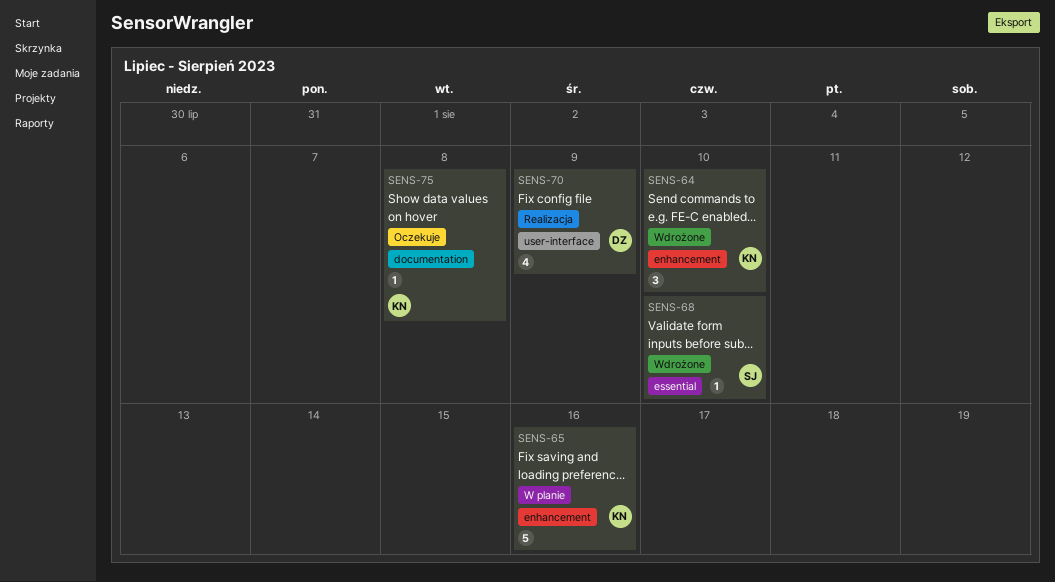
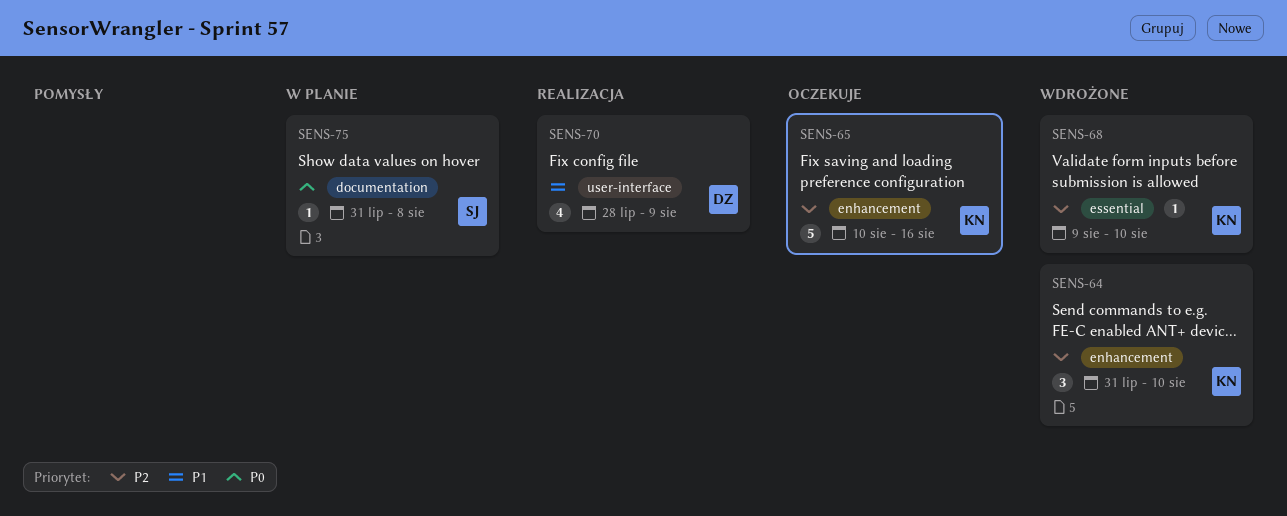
SENS-65, status: W planie -> Oczekuje
SENS-68, owner: SJ -> KN
SENS-75, status: Oczekuje -> W planie
SENS-75, owner: KN -> SJ

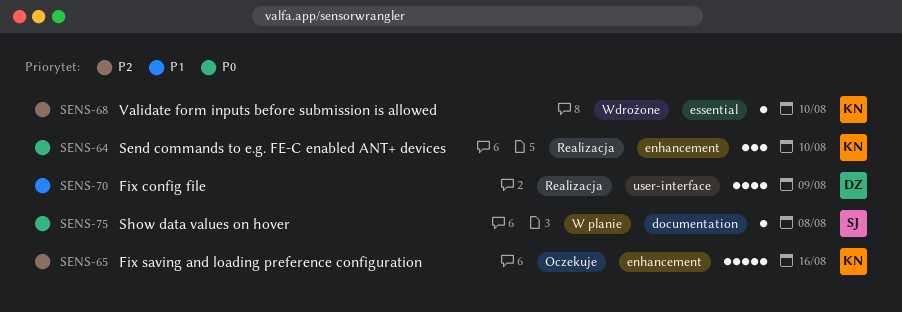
SENS-64, status: Wdrożone -> Realizacja
SENS-64, priority: P2 -> P0

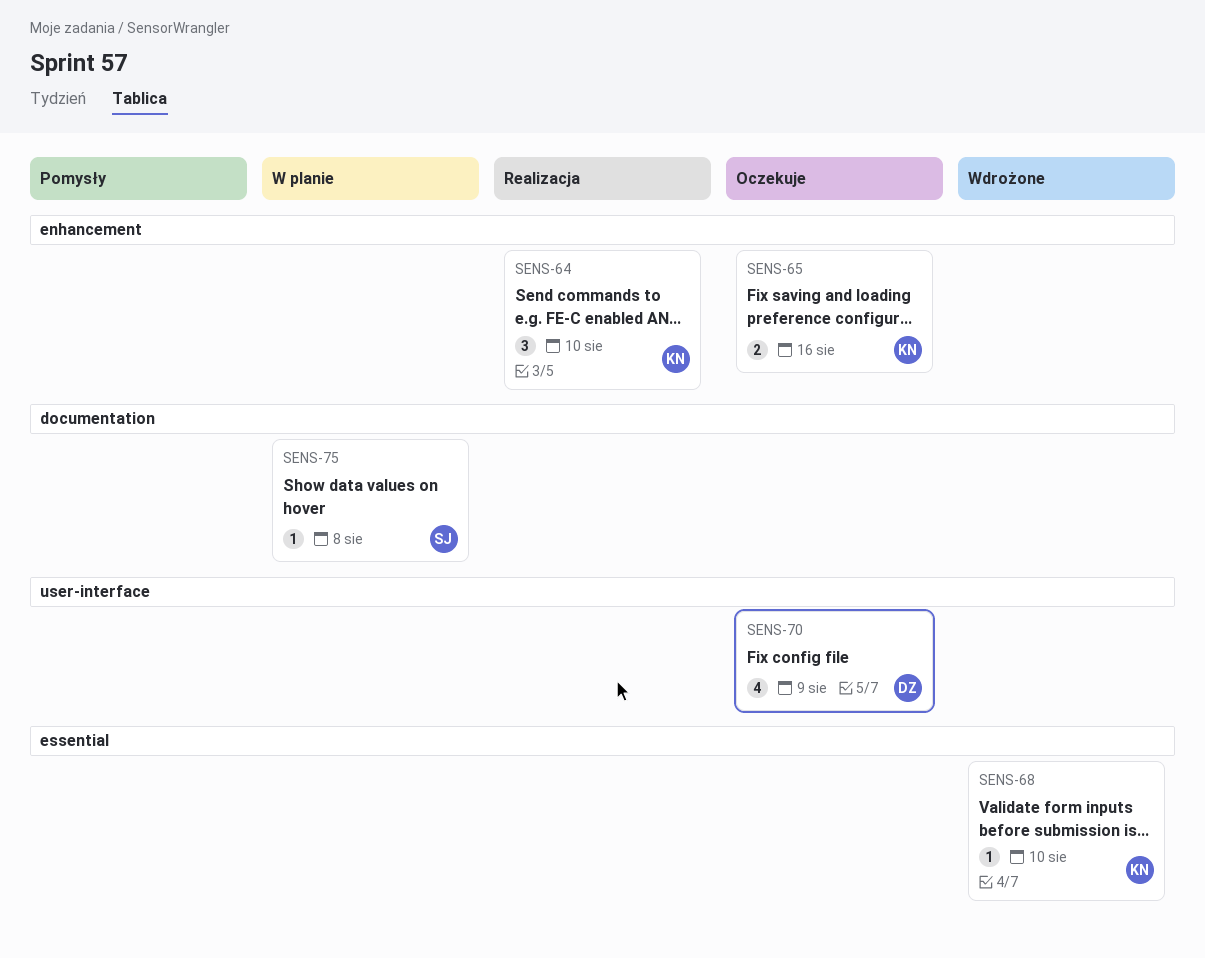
SENS-65, estimate: 5 -> 2
SENS-70, status: Realizacja -> Oczekuje

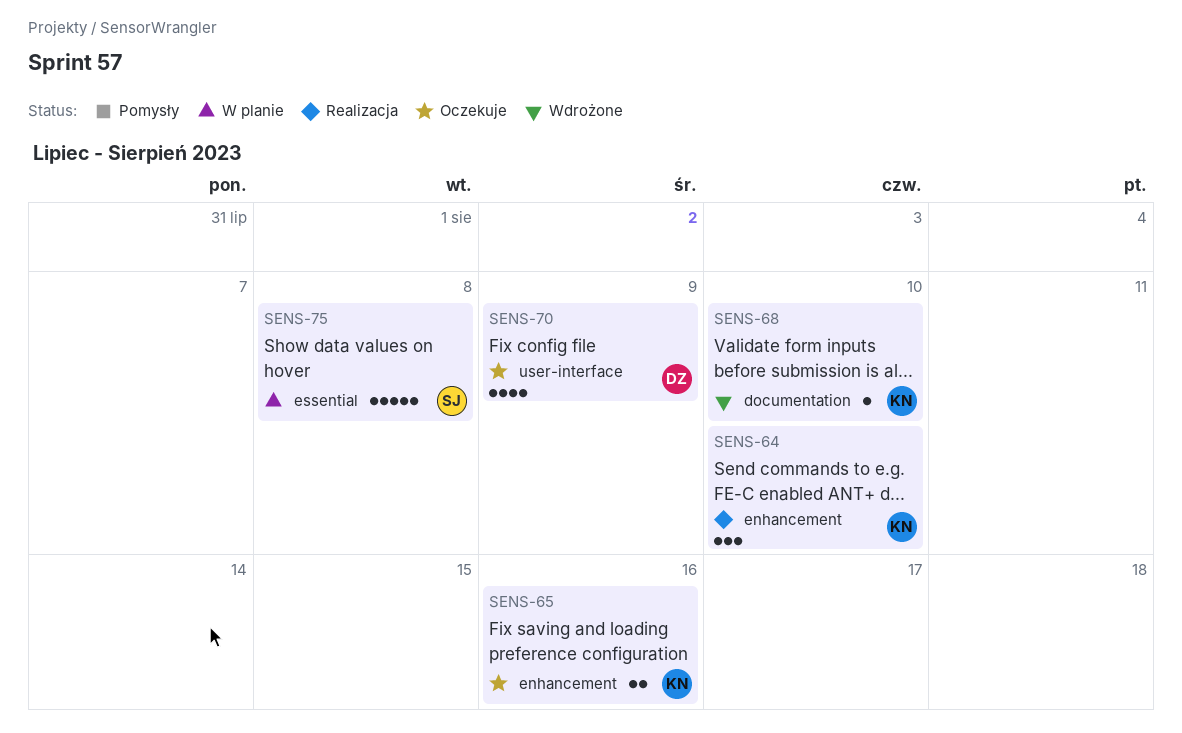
SENS-68, label: essential -> documentation
SENS-75, label: documentation -> essential
SENS-75, estimate: 1 -> 5

